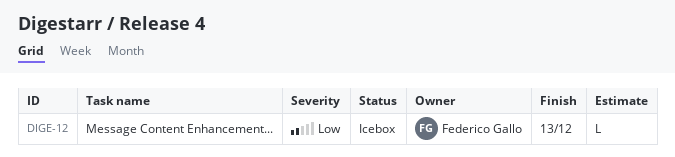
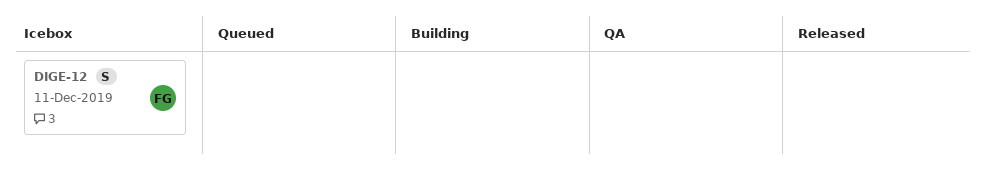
DIGE-12, estimate: L -> S
DIGE-12, due: Dec 13 -> Dec 11

